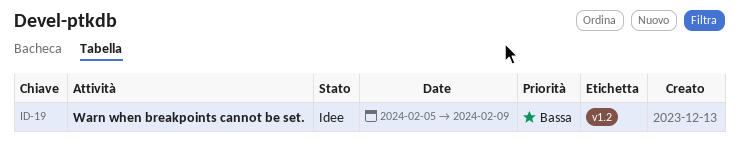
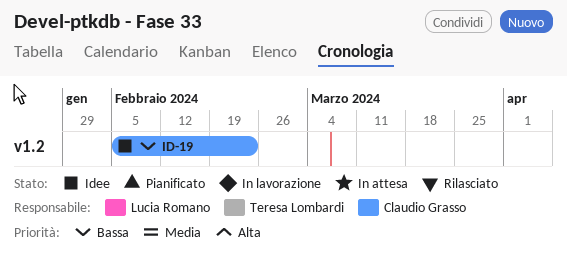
ID-19, due: Feb 9 -> Feb 23

